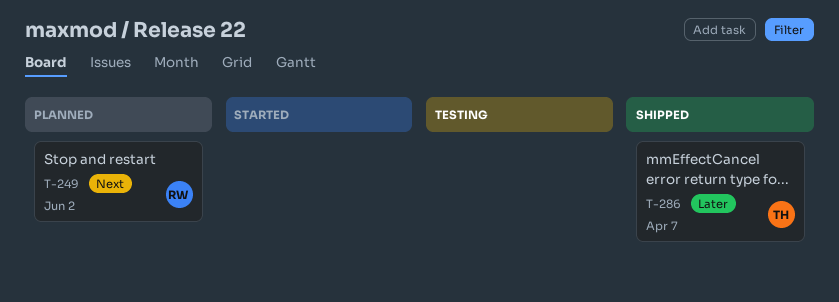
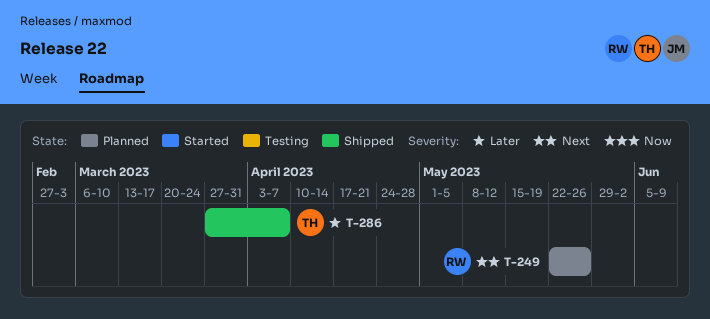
T-249, due: Jun 2 -> May 26

